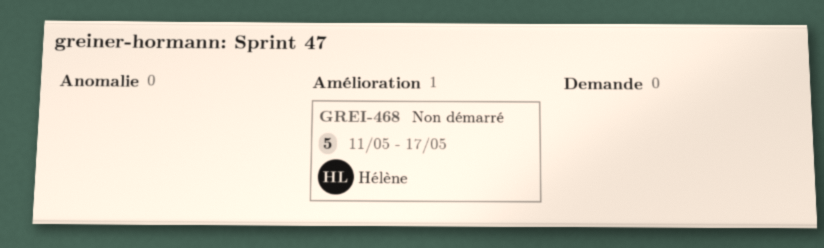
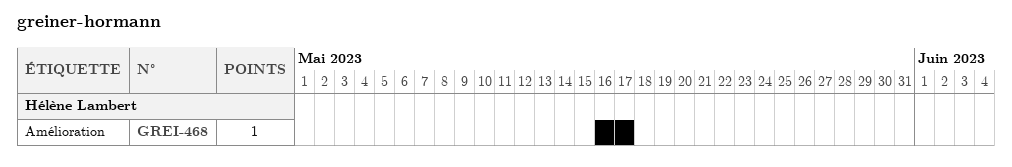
GREI-468, estimate: 5 -> 1
GREI-468, start: May 11 -> May 16

